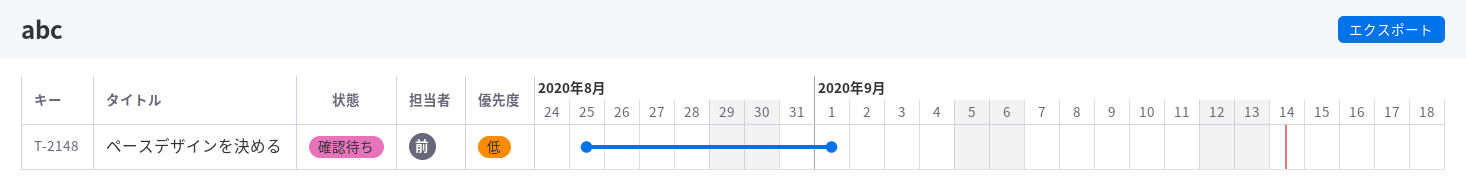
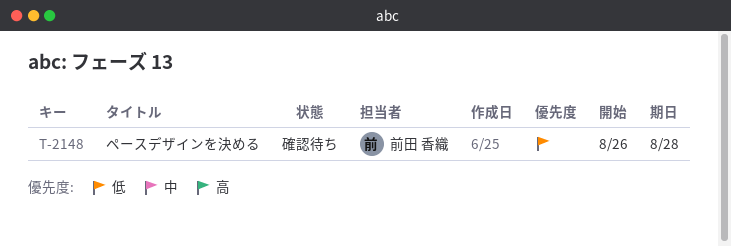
T-2148, start: Aug 25 -> Aug 26
T-2148, due: Sep 1 -> Aug 28

